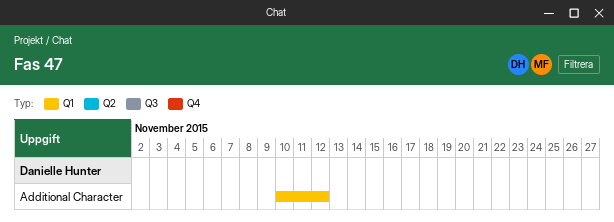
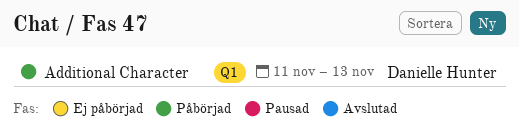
Additional Character, start: Nov 10 -> Nov 11
Additional Character, due: Nov 12 -> Nov 13

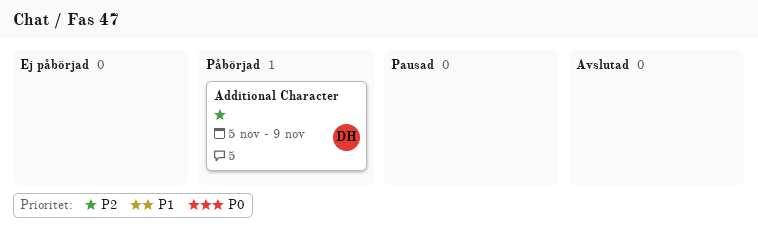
Additional Character, start: Nov 11 -> Nov 5
Additional Character, due: Nov 13 -> Nov 9

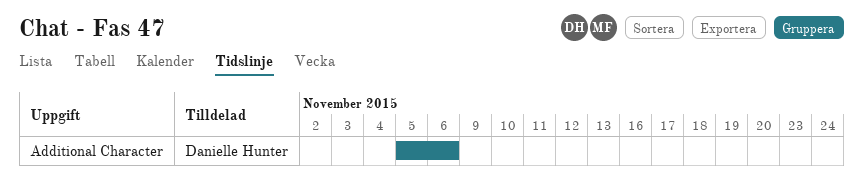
Additional Character, due: Nov 9 -> Nov 6

